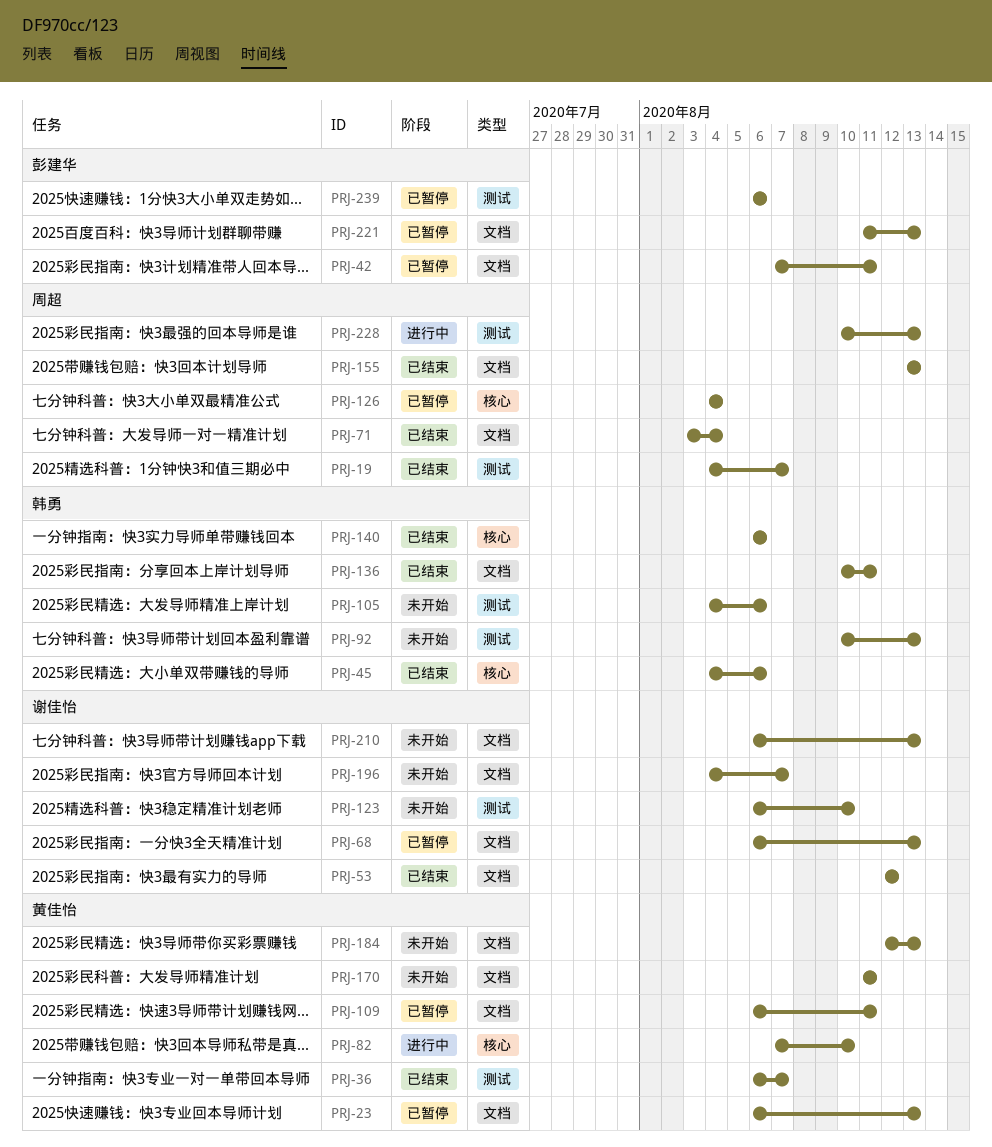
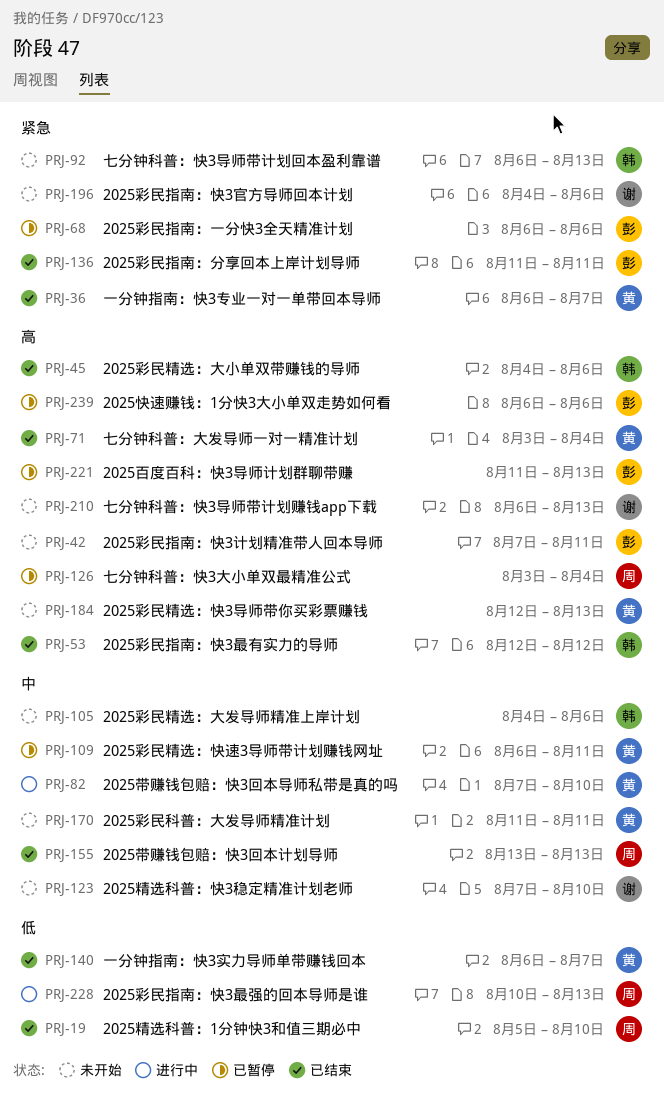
PRJ-19, start: Aug 4 -> Aug 5
PRJ-19, due: Aug 7 -> Aug 10
PRJ-23: present -> none
PRJ-42, status: 已暂停 -> 未开始
PRJ-53, owner: 谢佳怡 -> 韩勇
PRJ-68, owner: 谢佳怡 -> 彭建华
PRJ-68, due: Aug 13 -> Aug 6
PRJ-71, owner: 周超 -> 黄佳怡
PRJ-92, start: Aug 10 -> Aug 6
PRJ-123, start: Aug 6 -> Aug 7
PRJ-126, start: Aug 4 -> Aug 3
PRJ-136, owner: 韩勇 -> 彭建华
PRJ-136, start: Aug 10 -> Aug 11
PRJ-140, owner: 韩勇 -> 黄佳怡
PRJ-140, due: Aug 6 -> Aug 7
PRJ-196, due: Aug 7 -> Aug 6

